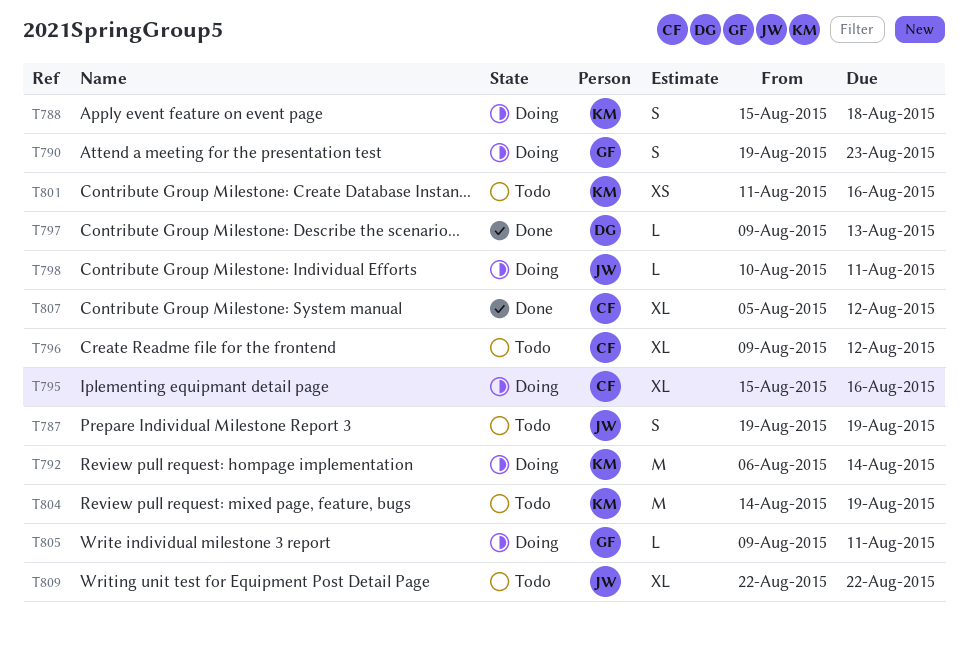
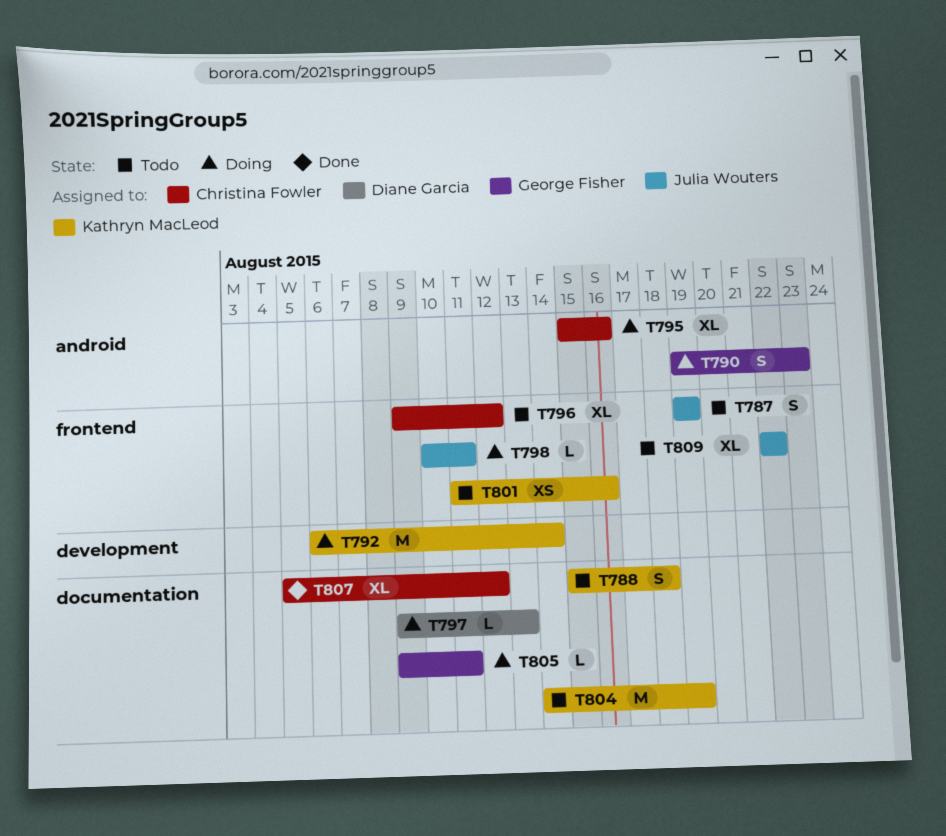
T788, status: Doing -> Todo
T797, status: Done -> Doing

